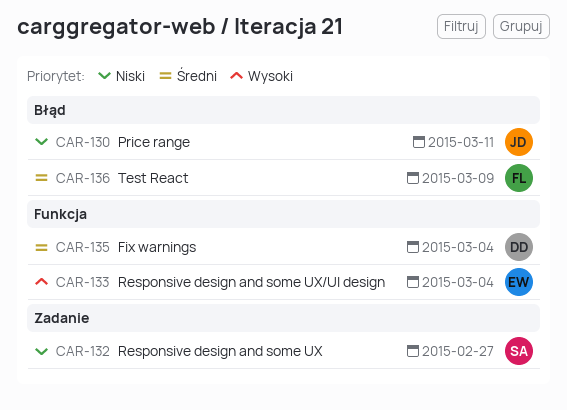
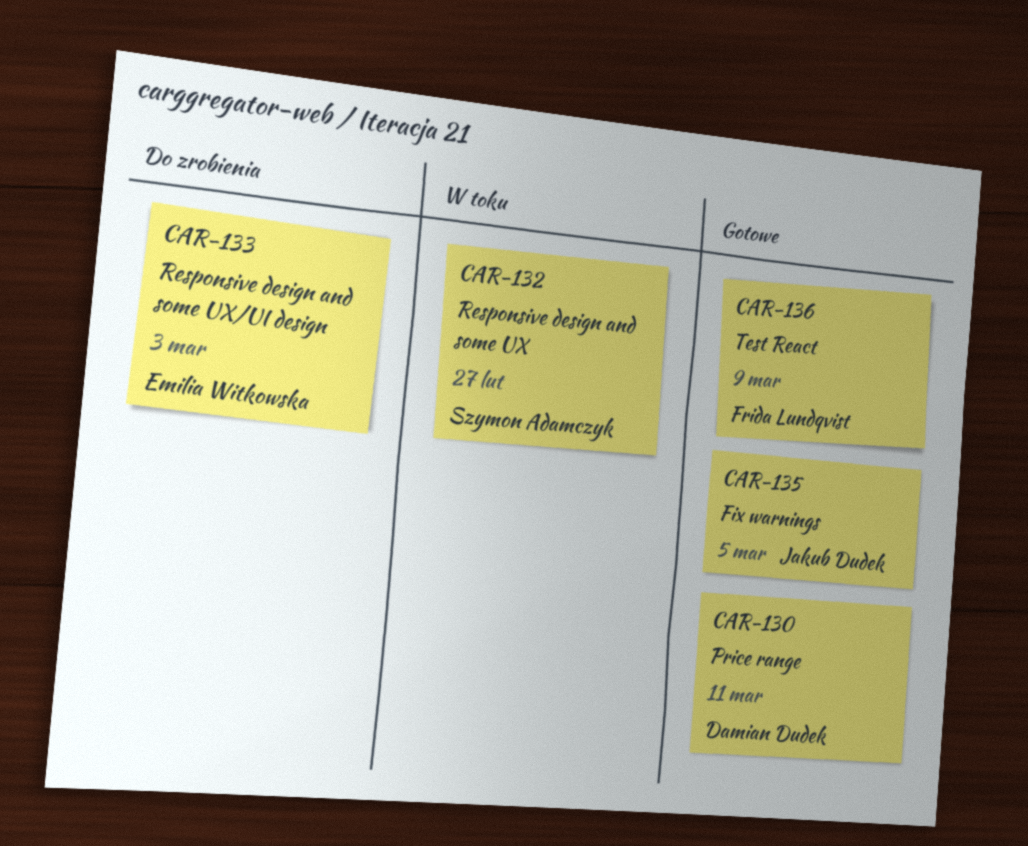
CAR-130, owner: Jakub Dudek -> Damian Dudek
CAR-133, due: Mar 4 -> Mar 3
CAR-135, owner: Damian Dudek -> Jakub Dudek
CAR-135, due: Mar 4 -> Mar 5

